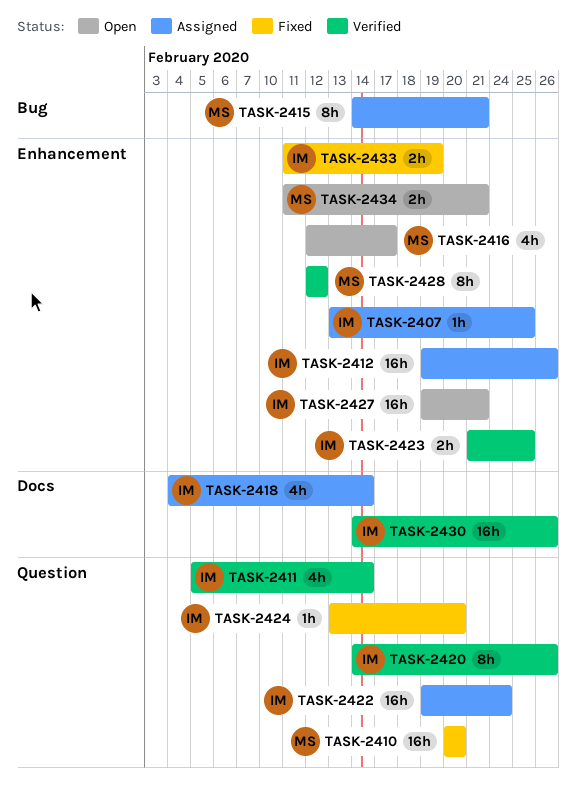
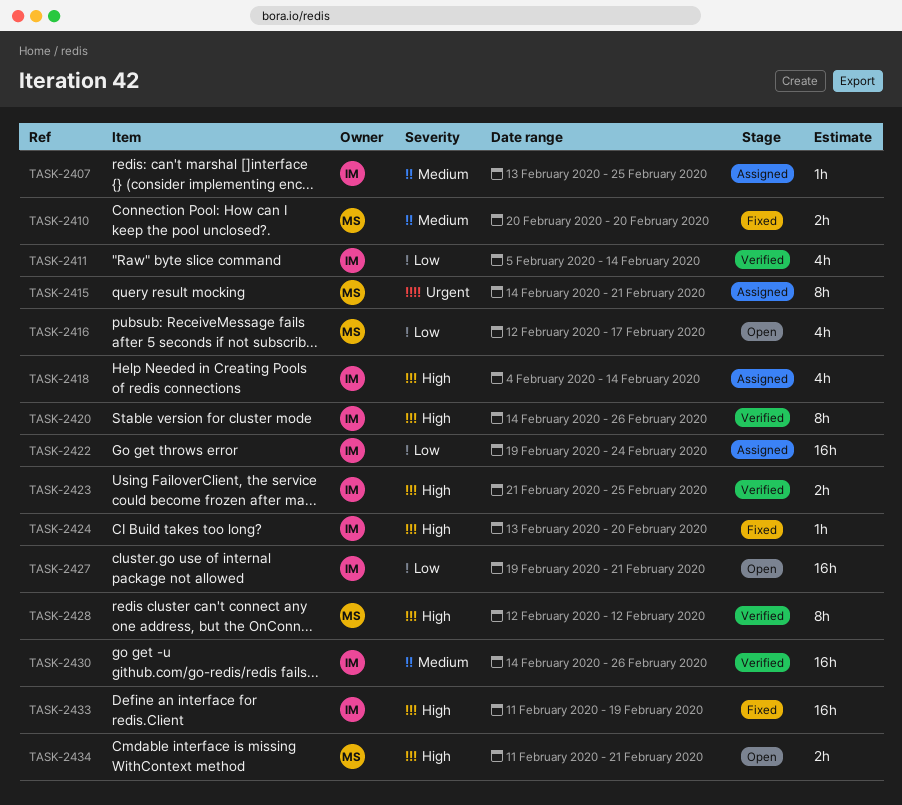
TASK-2410, estimate: 16h -> 2h
TASK-2412: present -> none
TASK-2433, estimate: 2h -> 16h

